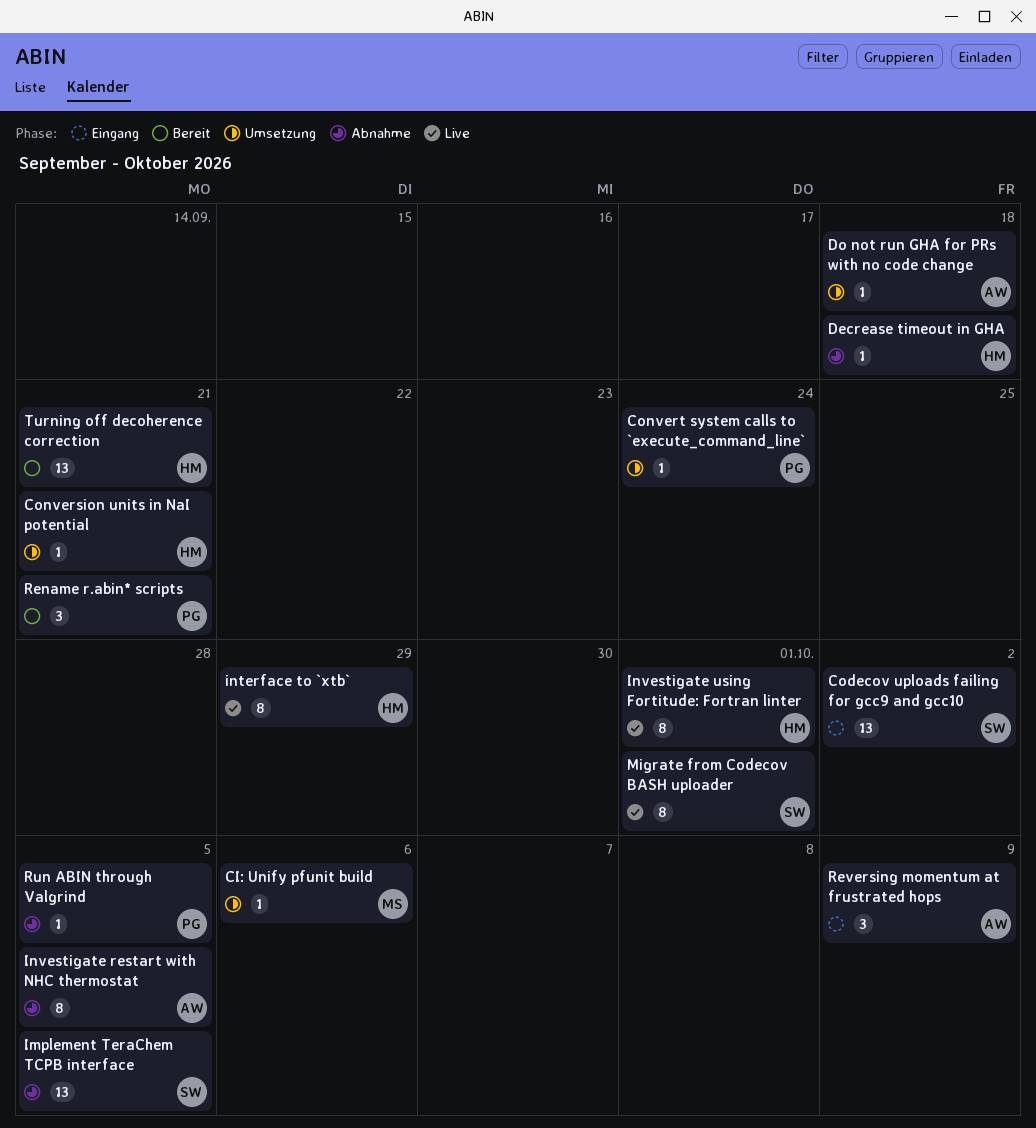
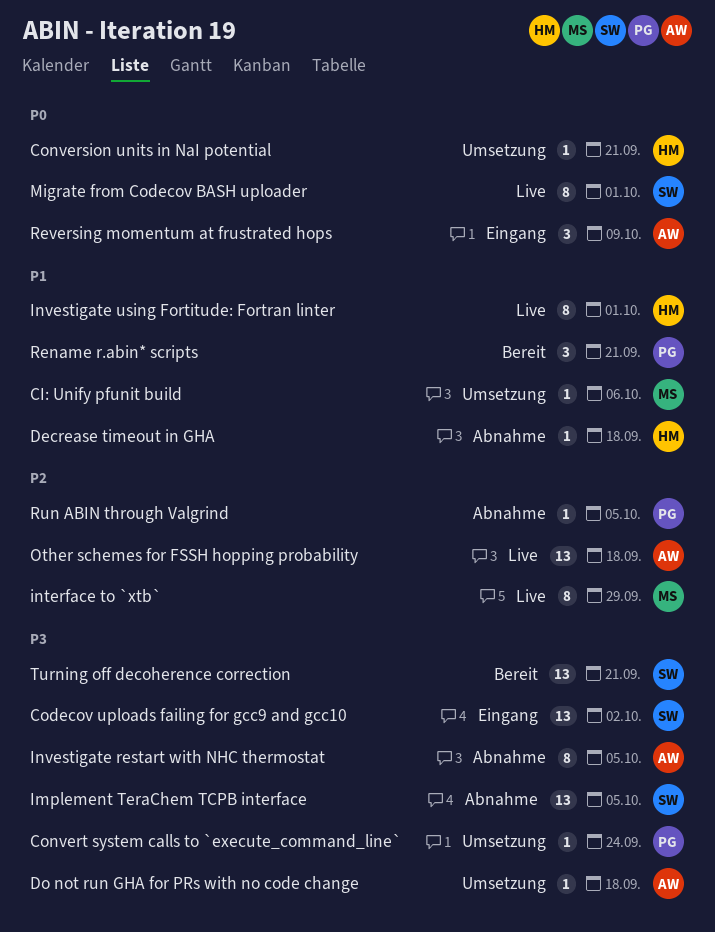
interface to `xtb`, owner: HM -> MS
Other schemes for FSSH hopping probability: none -> present
Turning off decoherence correction, owner: HM -> SW

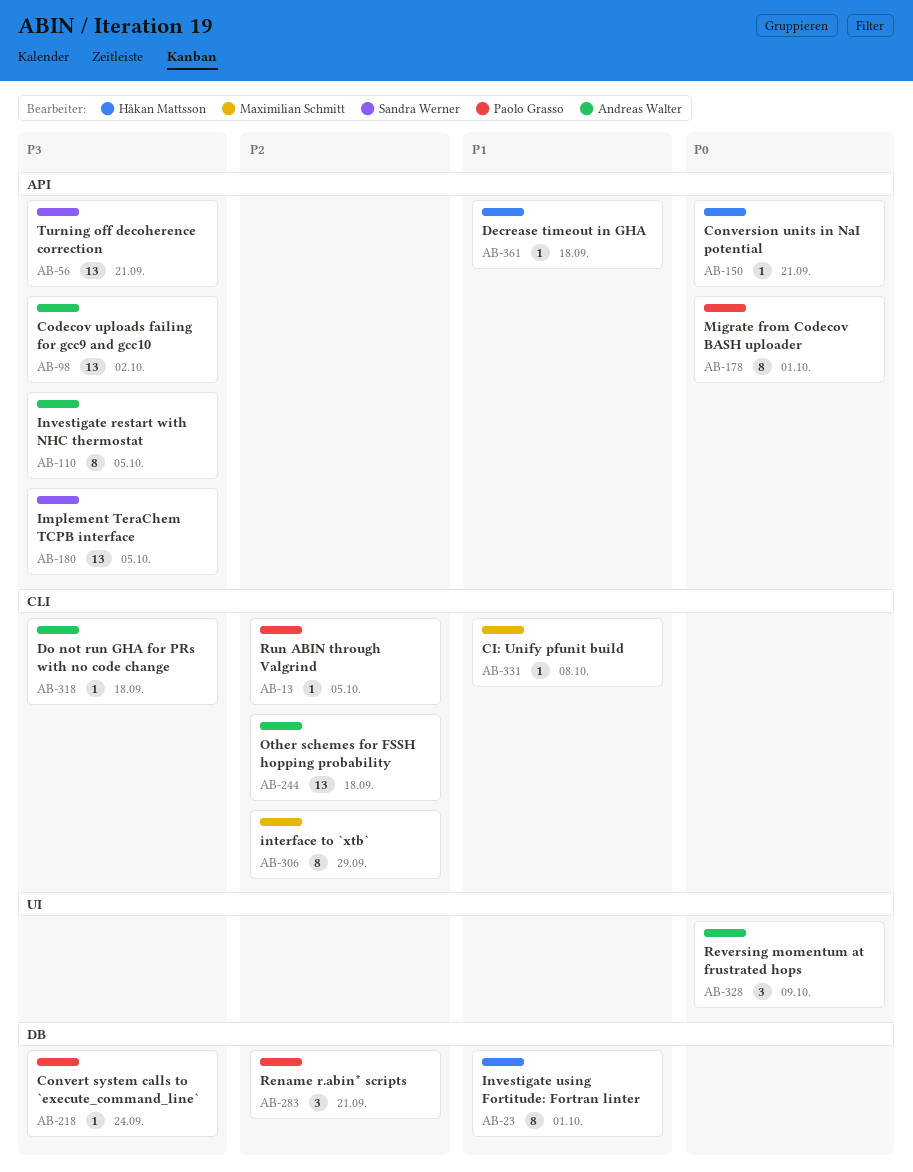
CI: Unify pfunit build, due: Oct 6 -> Oct 8
Codecov uploads failing for gcc9 and gcc10, owner: Sandra Werner -> Andreas Walter
Migrate from Codecov BASH uploader, owner: Sandra Werner -> Paolo Grasso
Rename r.abin* scripts, priority: P1 -> P2

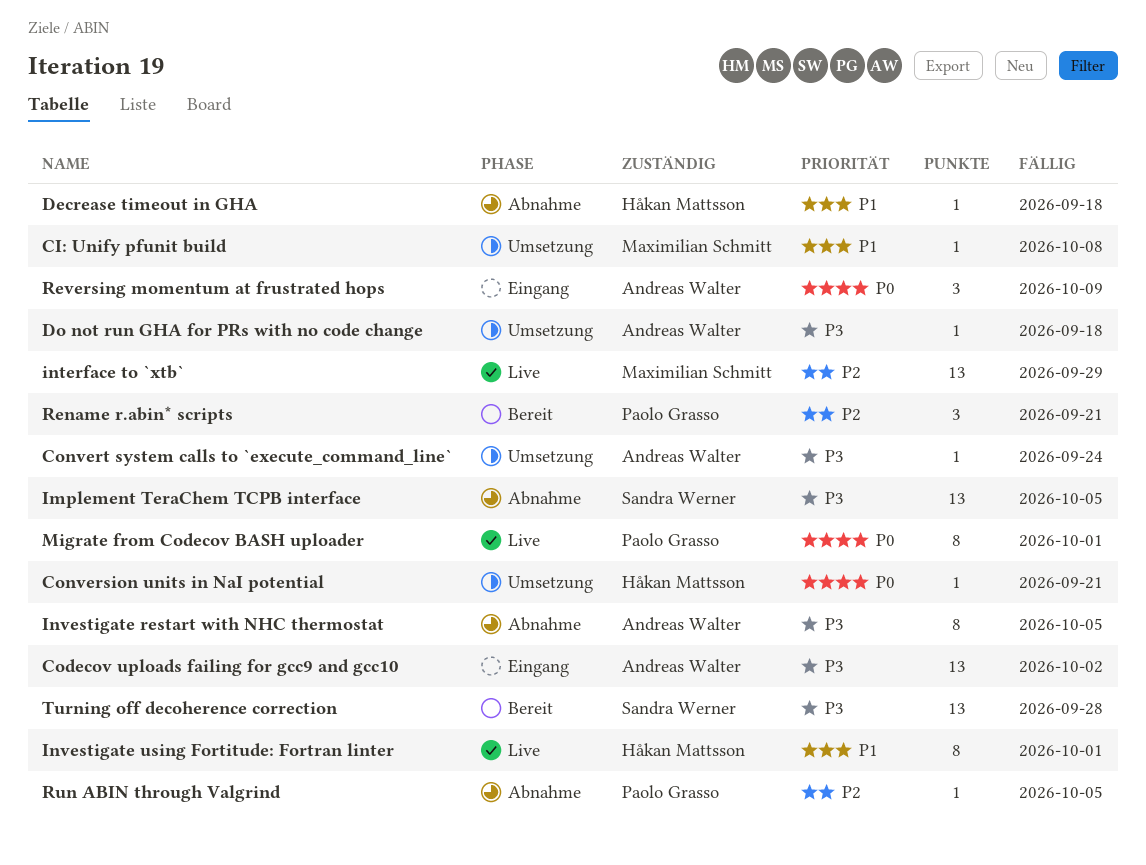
Convert system calls to `execute_command_line`, owner: Paolo Grasso -> Andreas Walter
interface to `xtb`, estimate: 8 -> 13
Other schemes for FSSH hopping probability: present -> none
Turning off decoherence correction, due: Sep 21 -> Sep 28

